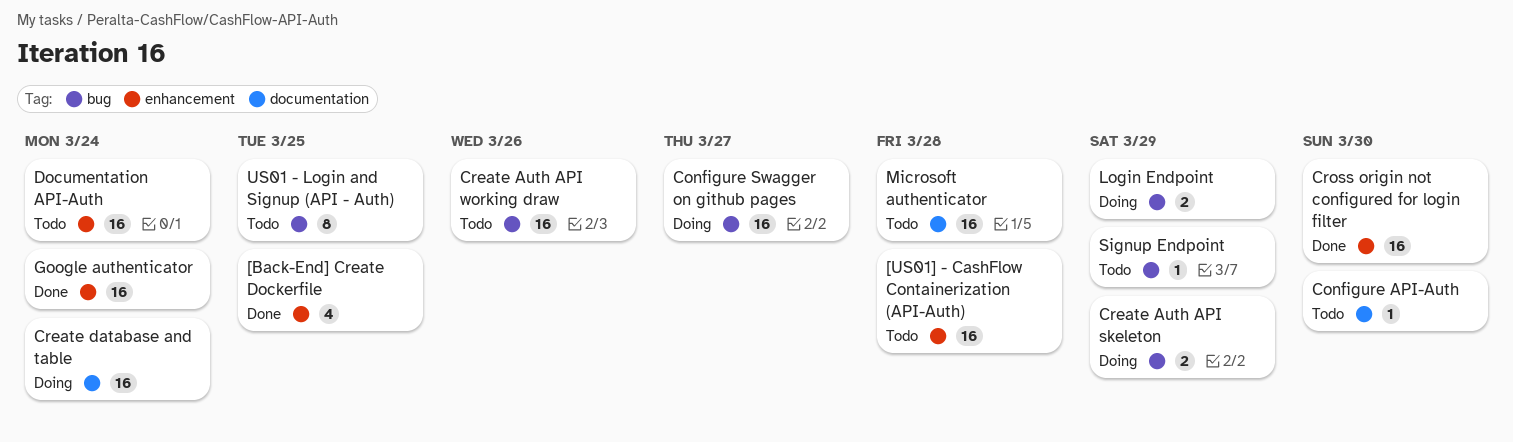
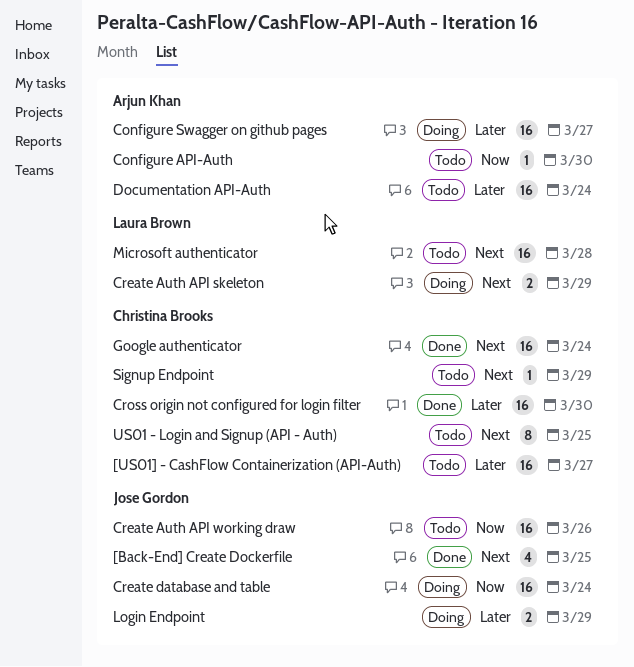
[US01] - CashFlow Containerization (API-Auth), due: Mar 28 -> Mar 27

